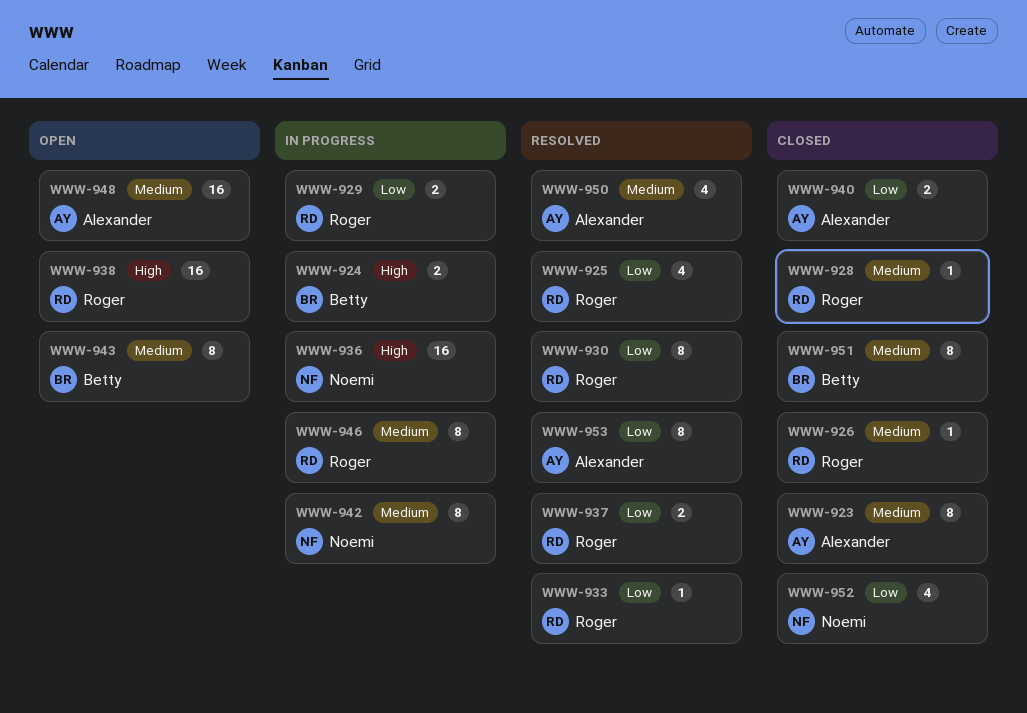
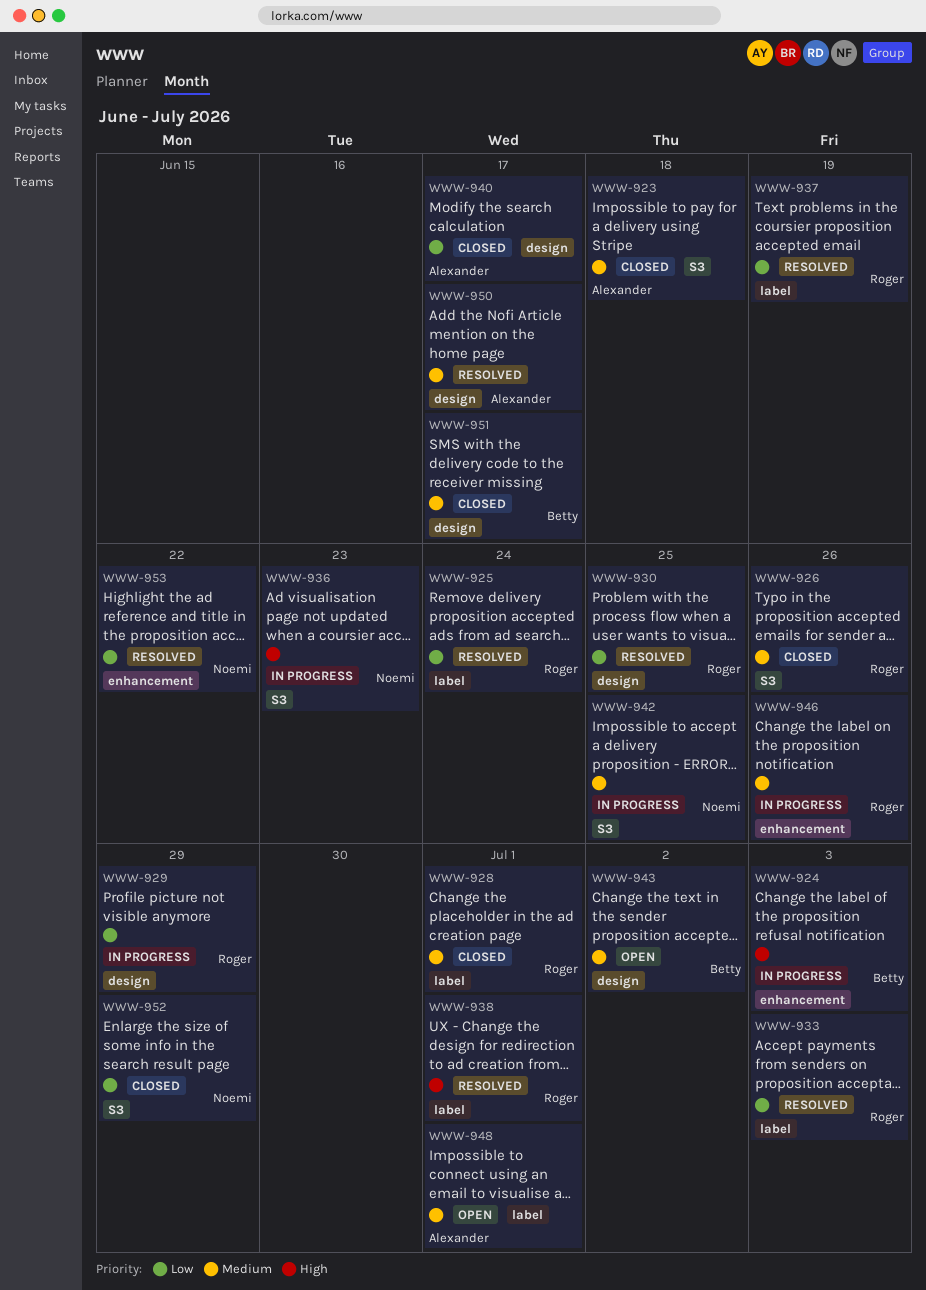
WWW-938, status: Open -> Resolved
WWW-953, owner: Alexander -> Noemi

